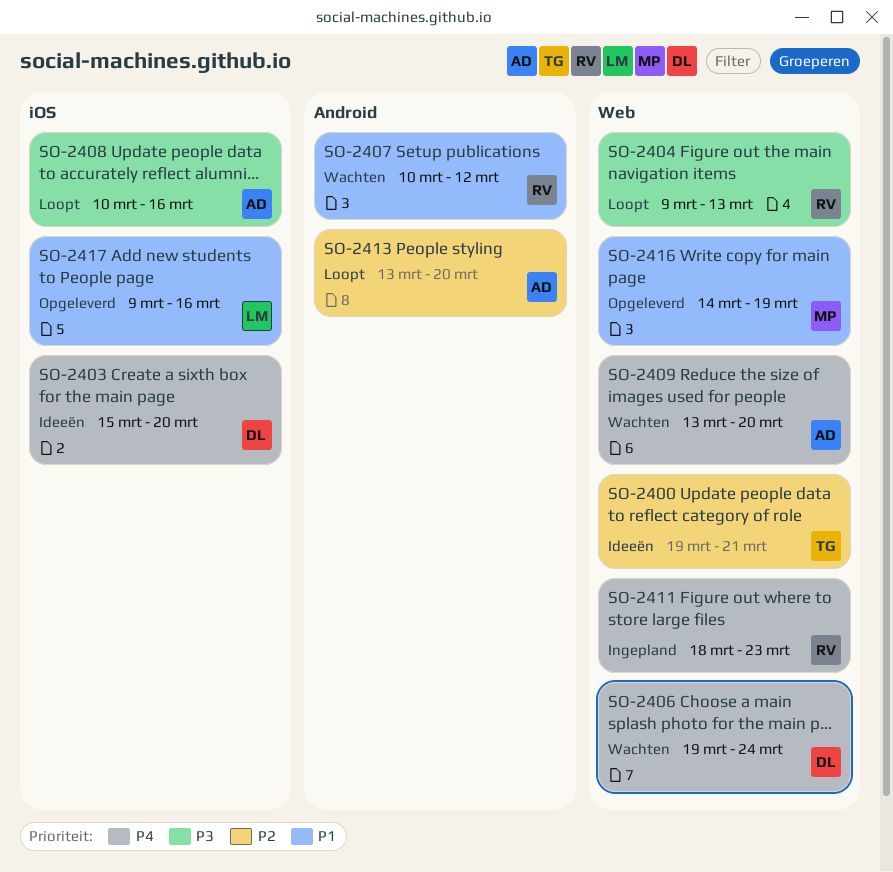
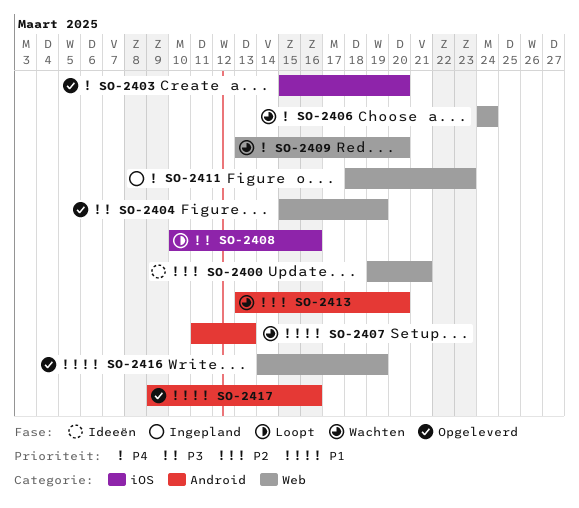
SO-2403, status: Ideeën -> Opgeleverd
SO-2404, status: Loopt -> Opgeleverd
SO-2404, start: Mar 9 -> Mar 15
SO-2404, due: Mar 13 -> Mar 19
SO-2406, start: Mar 19 -> Mar 24
SO-2407, start: Mar 10 -> Mar 11
SO-2407, due: Mar 12 -> Mar 13
SO-2413, status: Loopt -> Wachten
SO-2417, label: iOS -> Android

